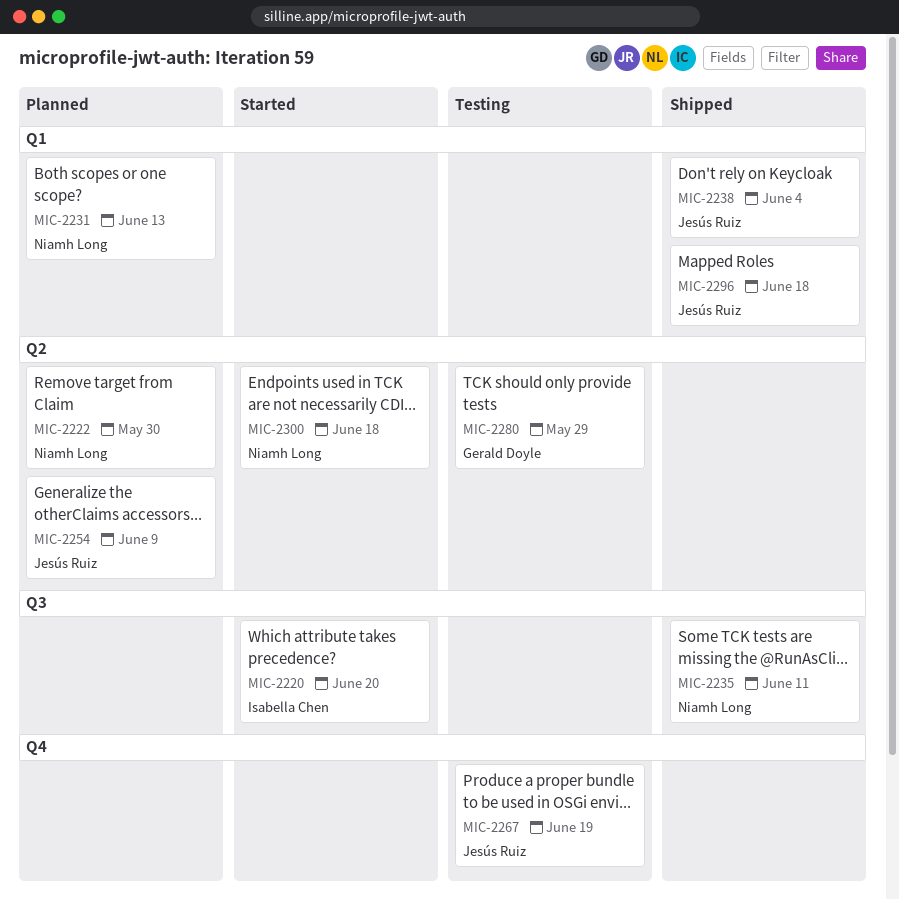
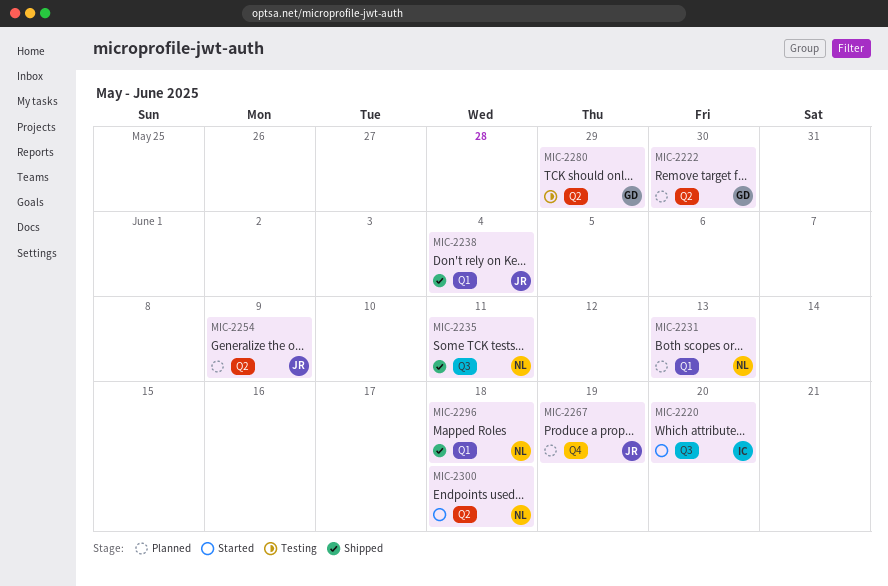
MIC-2222, owner: Niamh Long -> Gerald Doyle
MIC-2267, status: Testing -> Planned
MIC-2296, owner: Jesús Ruiz -> Niamh Long

